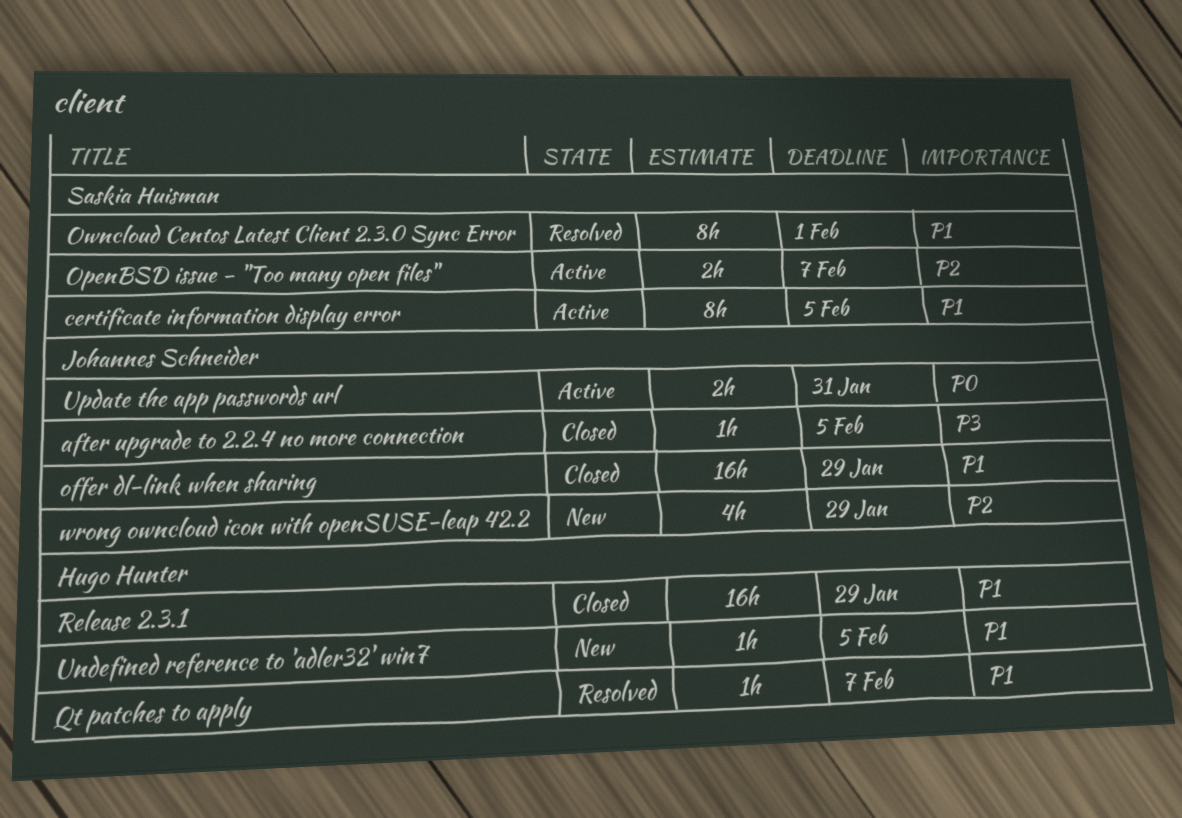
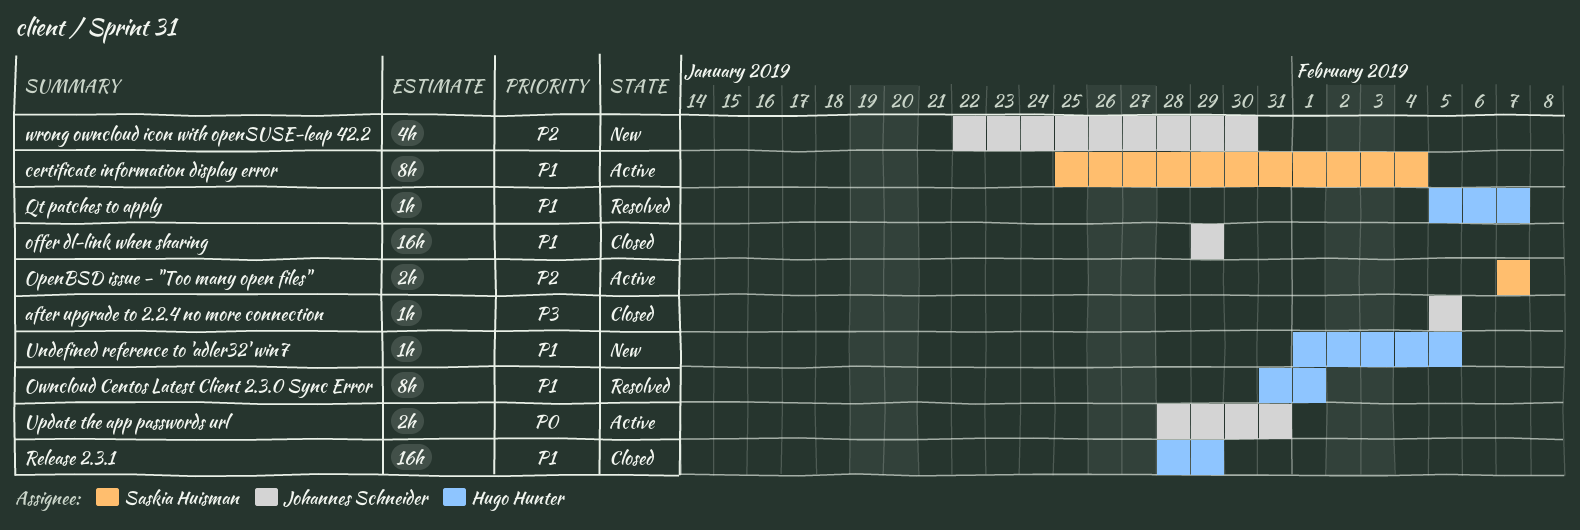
certificate information display error, due: Feb 5 -> Feb 4
Owncloud Centos Latest Client 2.3.0 Sync Error, owner: Saskia Huisman -> Hugo Hunter
wrong owncloud icon with openSUSE-leap 42.2, due: Jan 29 -> Jan 30

